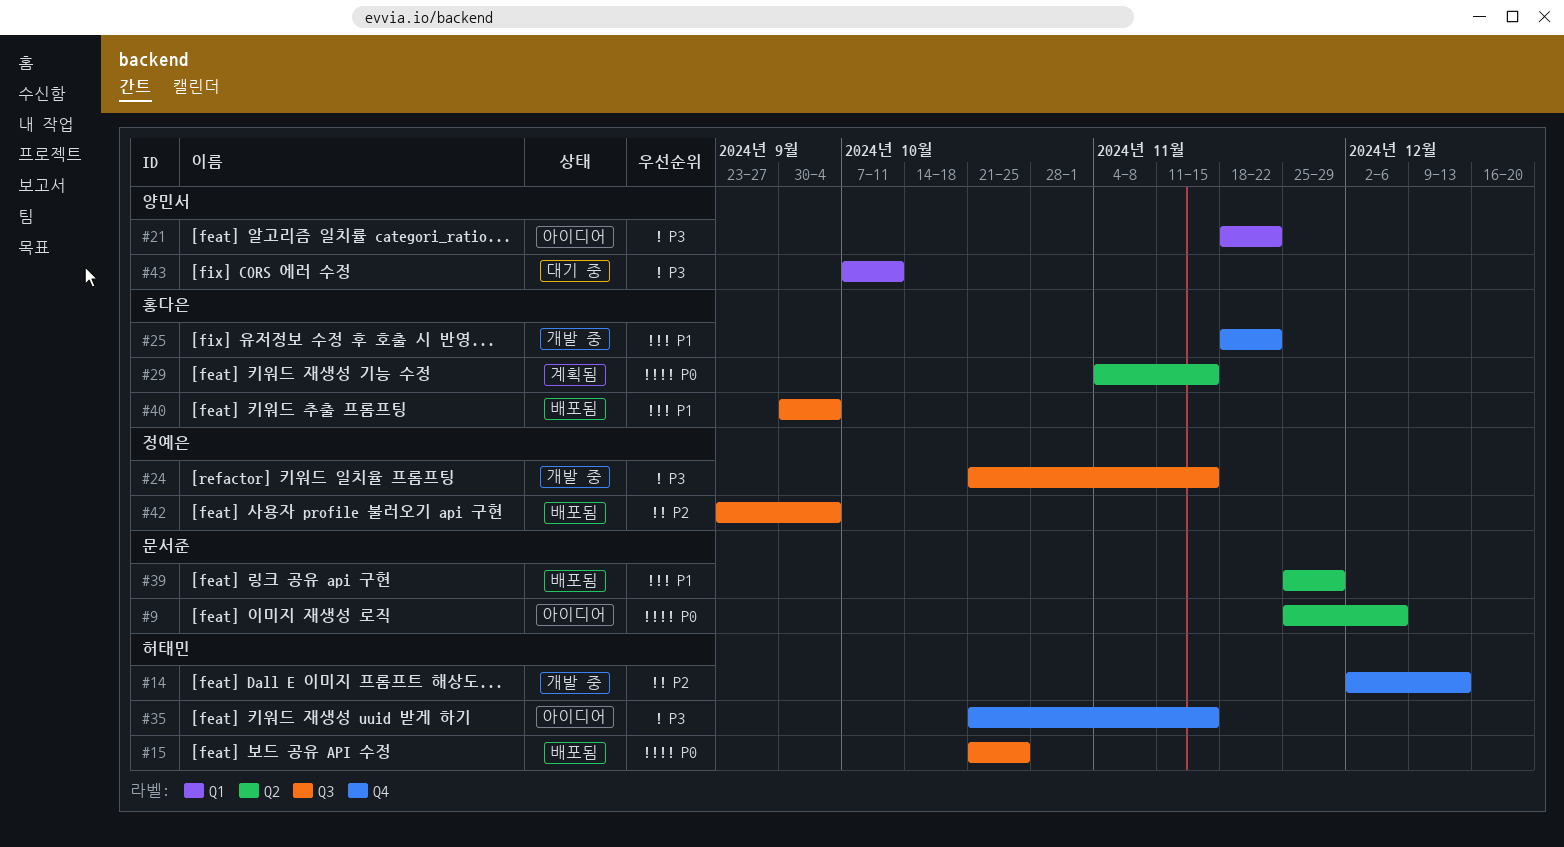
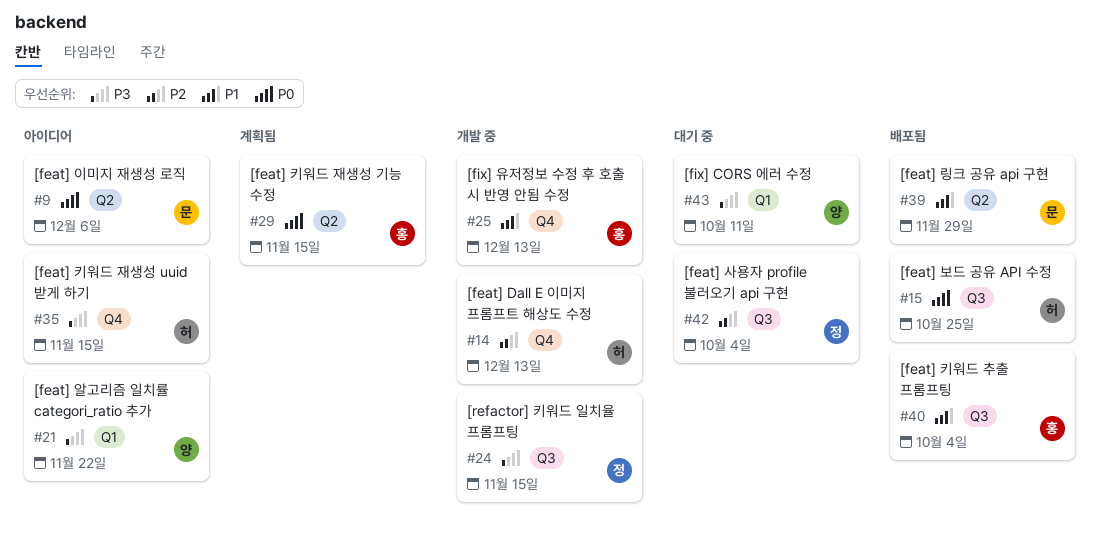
#25, due: Nov 22 -> Dec 13
#42, status: 배포됨 -> 대기 중

